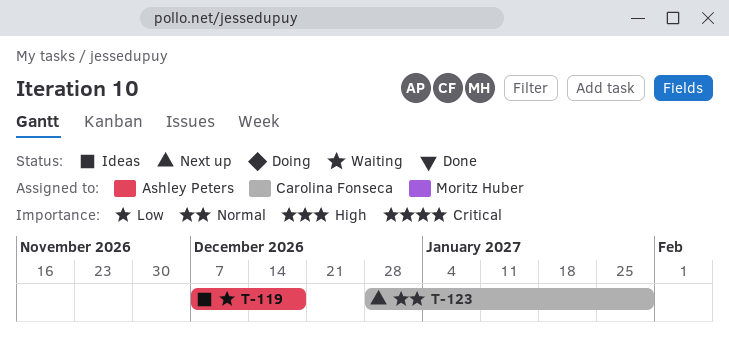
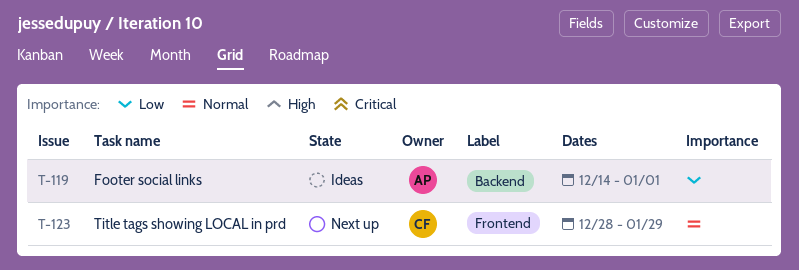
T-119, start: Dec 7 -> Dec 14
T-119, due: Dec 18 -> Jan 1

